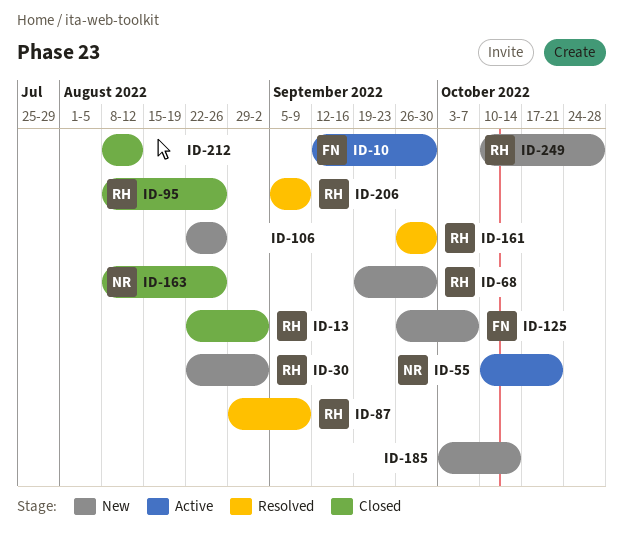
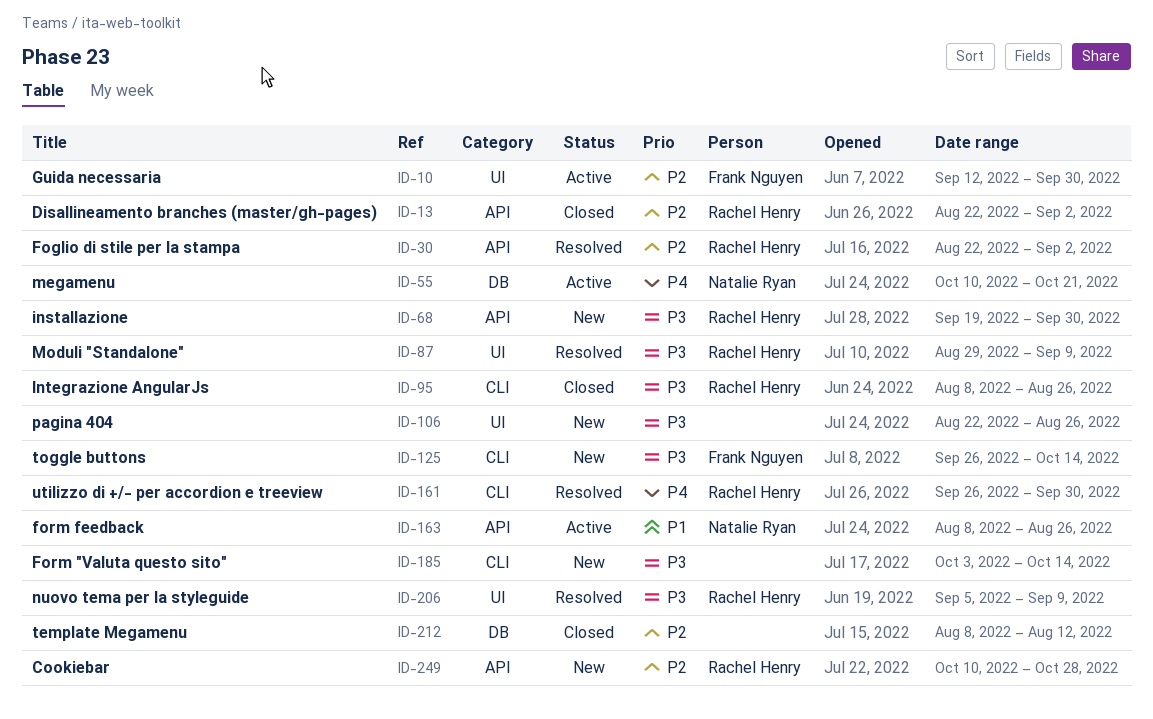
ID-30, status: New -> Resolved
ID-125, due: Oct 7 -> Oct 14
ID-163, status: Closed -> Active

